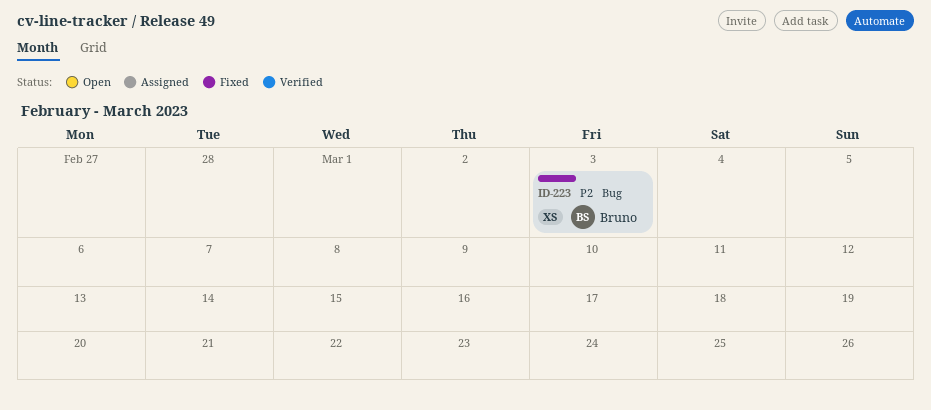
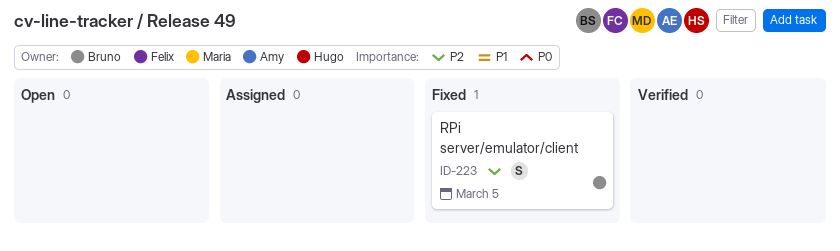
ID-223, estimate: XS -> S
ID-223, due: Mar 3 -> Mar 5

